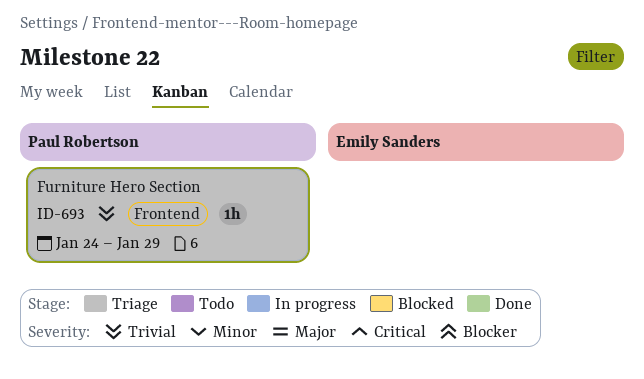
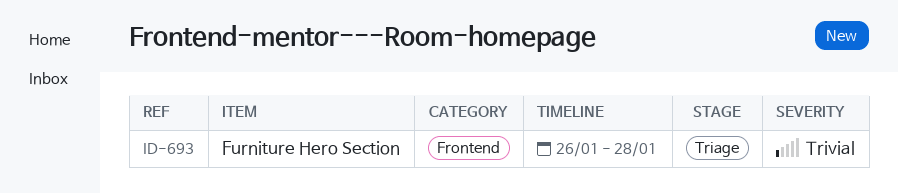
ID-693, start: Jan 24 -> Jan 26
ID-693, due: Jan 29 -> Jan 28

